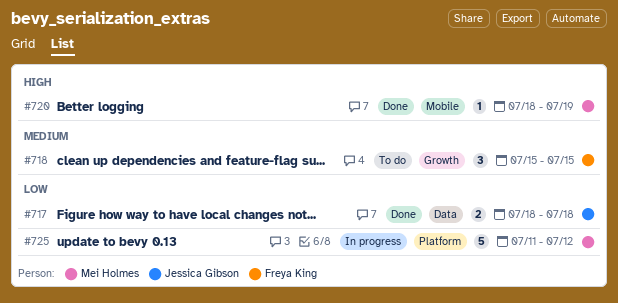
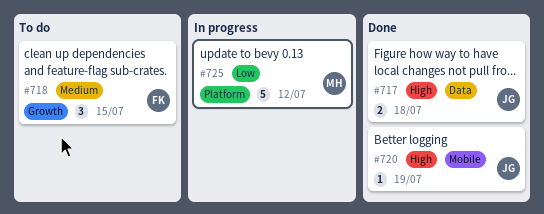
#717, priority: Low -> High
#720, owner: Mei Holmes -> Jessica Gibson

